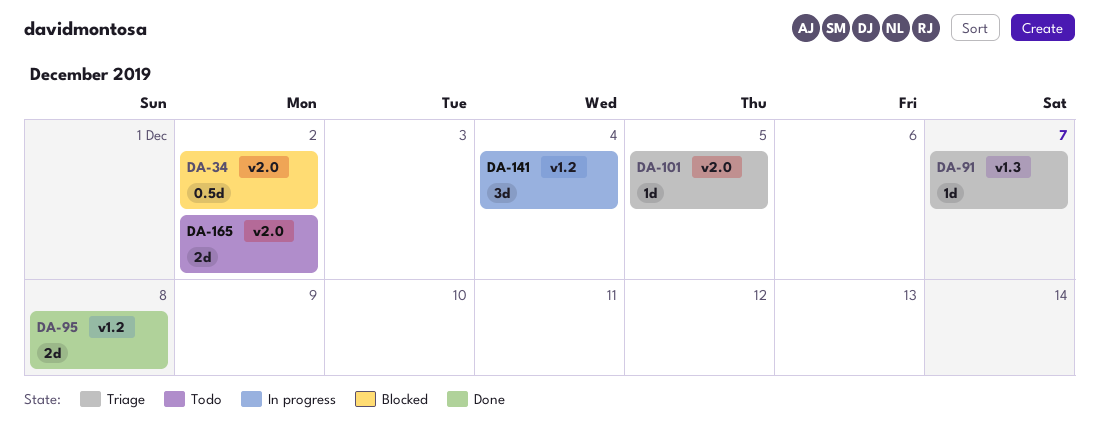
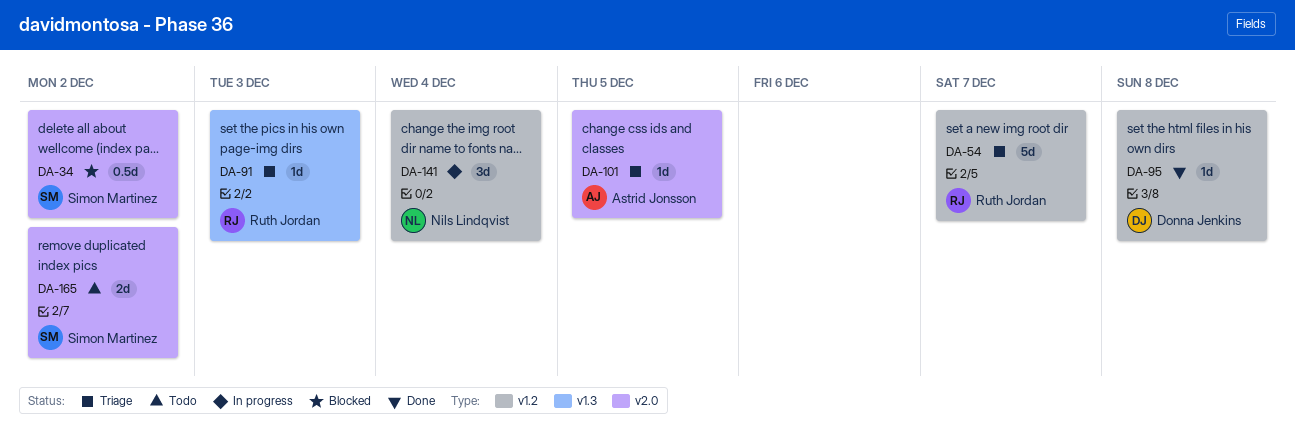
DA-54: none -> present
DA-91, due: Dec 7 -> Dec 3
DA-95, estimate: 2d -> 1d

